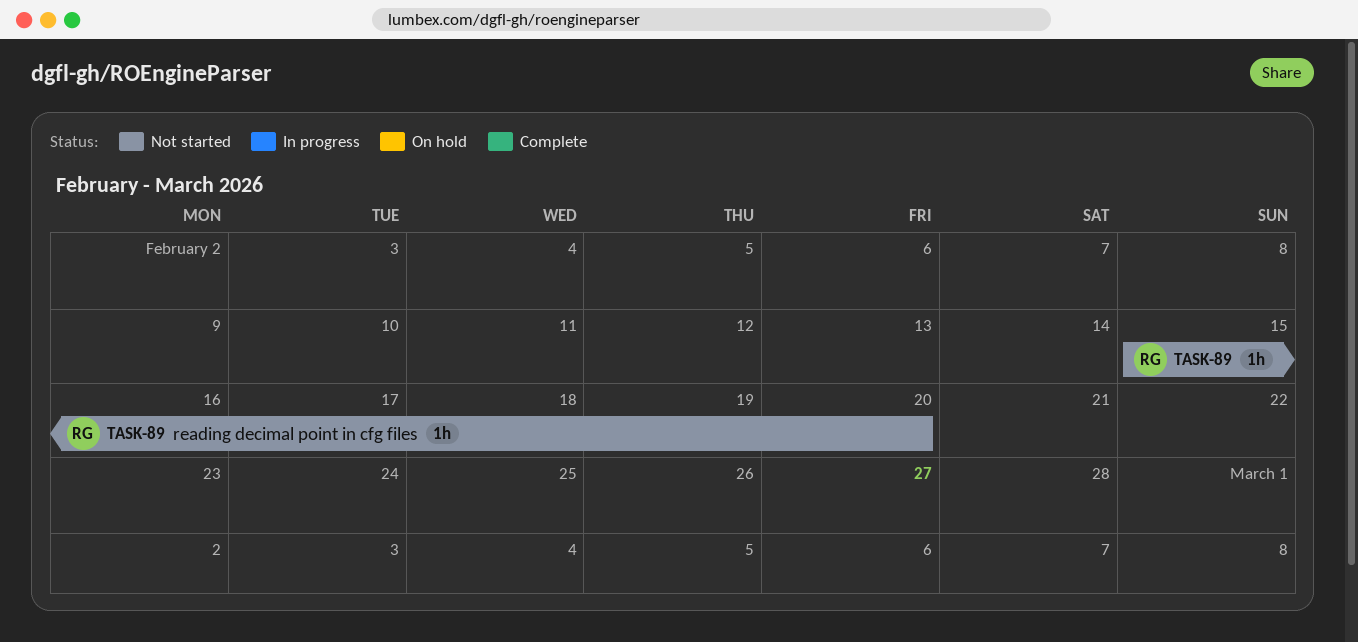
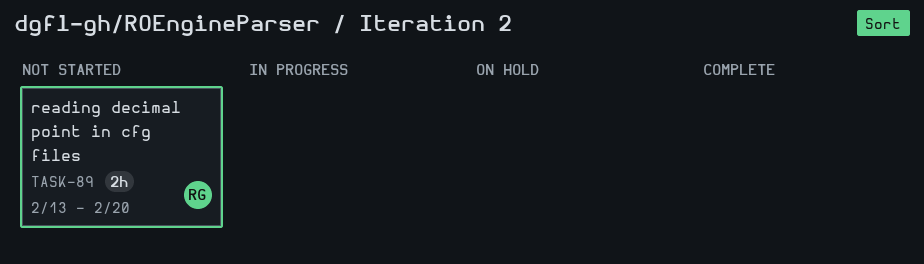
TASK-89, estimate: 1h -> 2h
TASK-89, start: Feb 15 -> Feb 13

